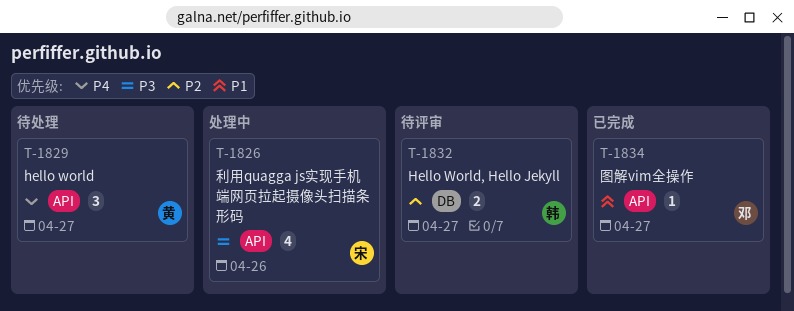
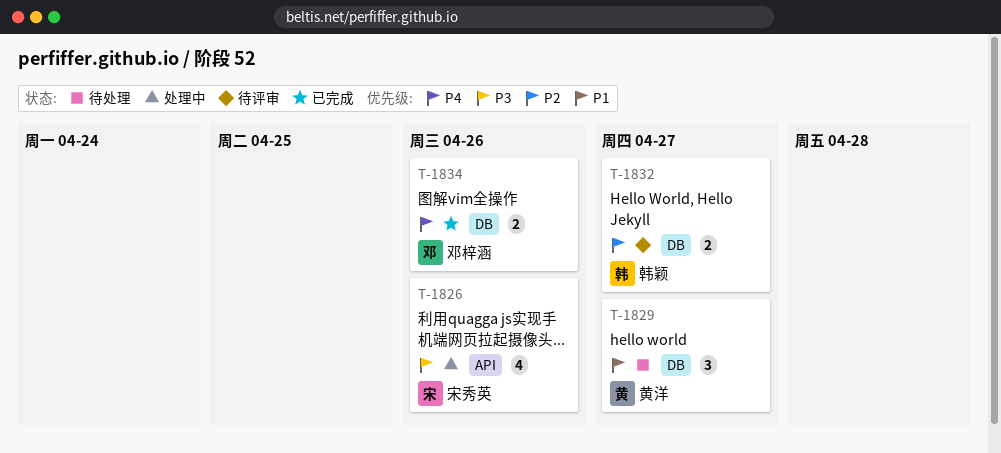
T-1829, priority: P4 -> P1
T-1829, label: API -> DB
T-1834, priority: P1 -> P4
T-1834, label: API -> DB
T-1834, estimate: 1 -> 2
T-1834, due: Apr 27 -> Apr 26

